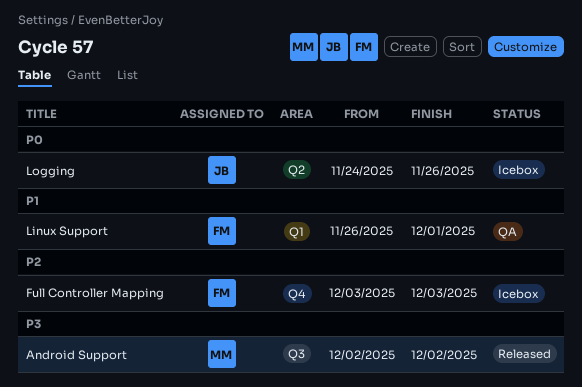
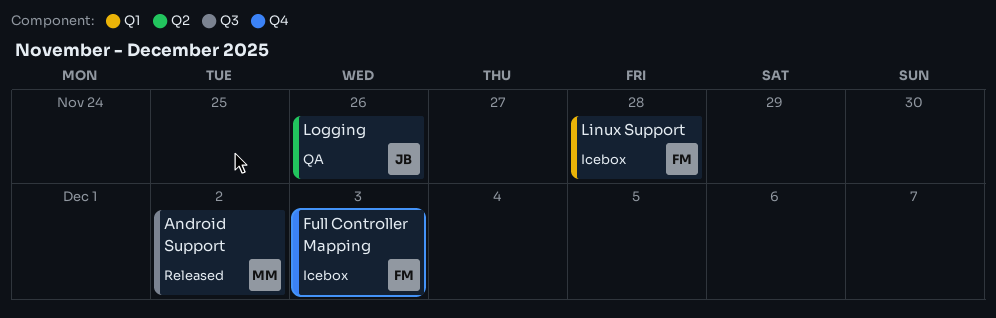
Linux Support, status: QA -> Icebox
Linux Support, due: Dec 1 -> Nov 28
Logging, status: Icebox -> QA

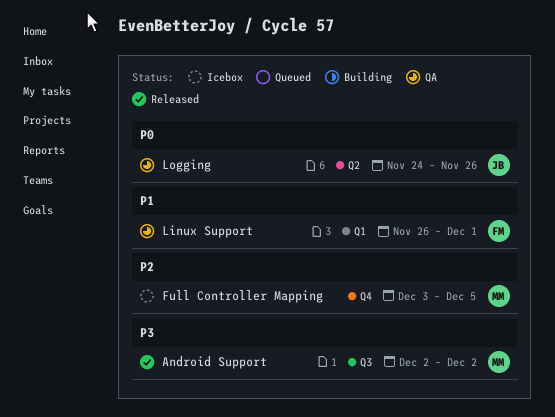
Full Controller Mapping, owner: FM -> MM
Full Controller Mapping, due: Dec 3 -> Dec 5
Linux Support, status: Icebox -> QA
Linux Support, due: Nov 28 -> Dec 1

